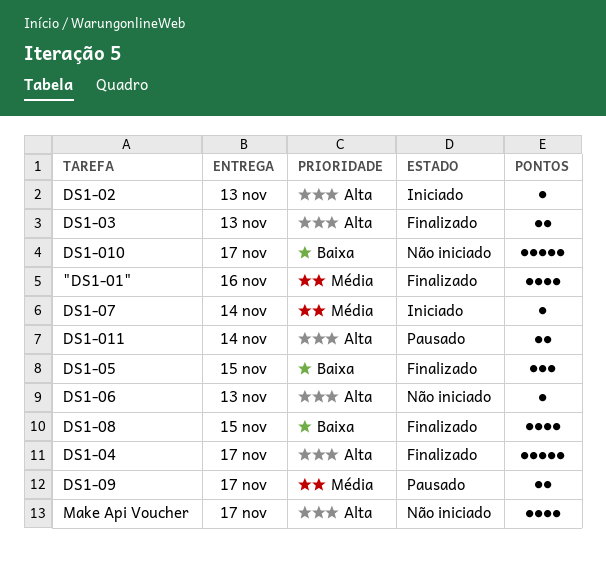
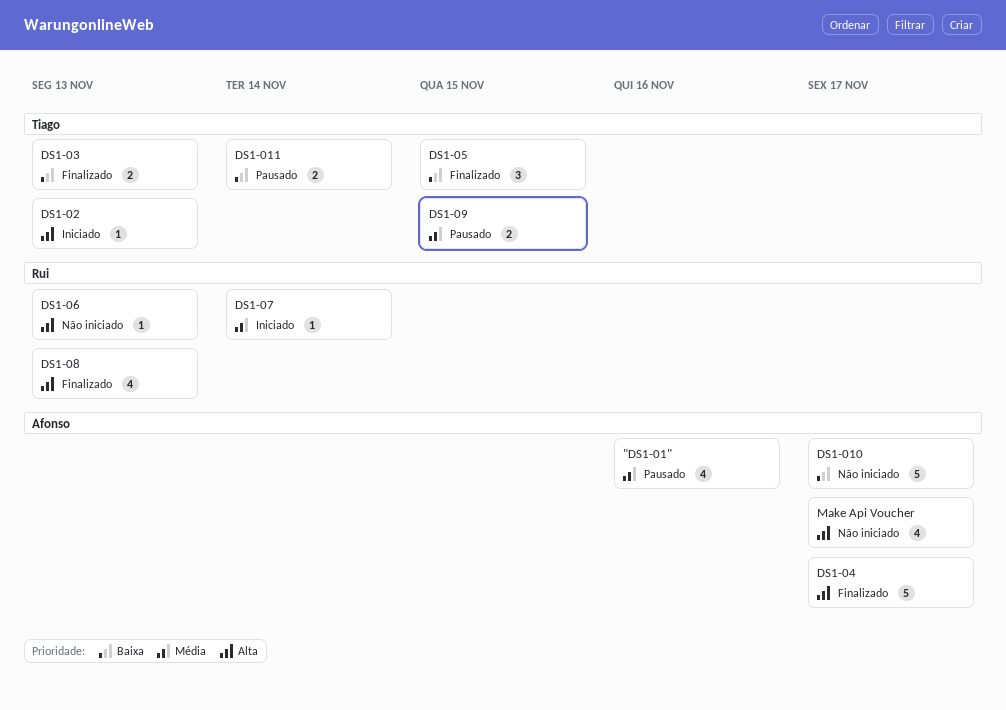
"DS1-01", status: Finalizado -> Pausado
DS1-011, priority: Alta -> Baixa
DS1-03, priority: Alta -> Baixa
DS1-08, priority: Baixa -> Alta
DS1-08, due: Nov 15 -> Nov 13
DS1-09, due: Nov 17 -> Nov 15

